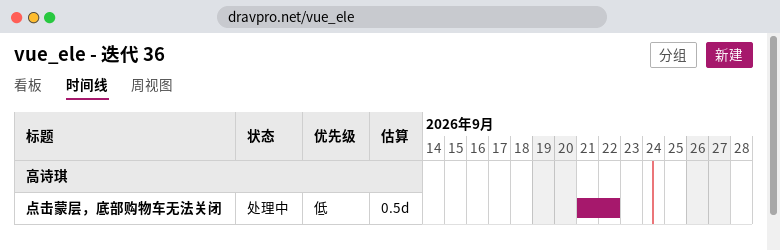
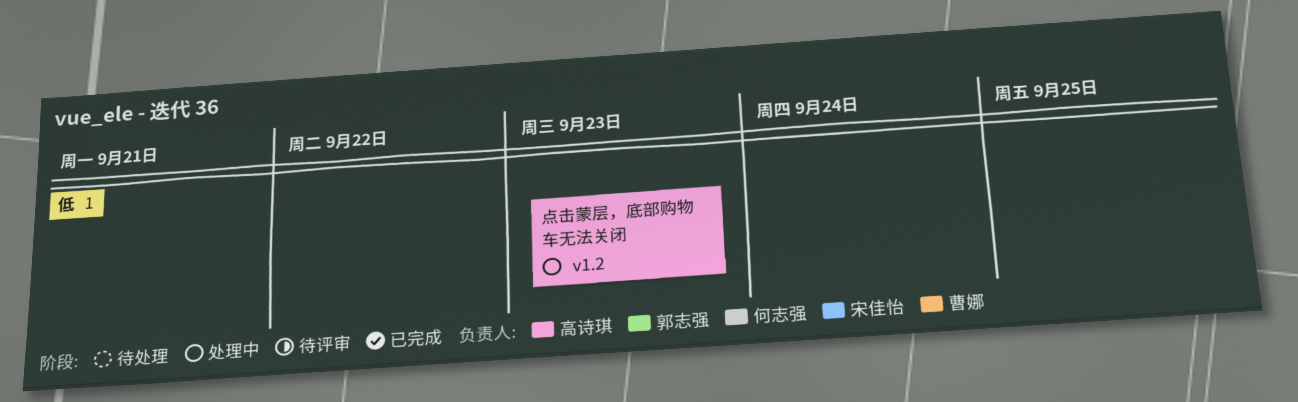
点击蒙层，底部购物车无法关闭, due: Sep 22 -> Sep 23

